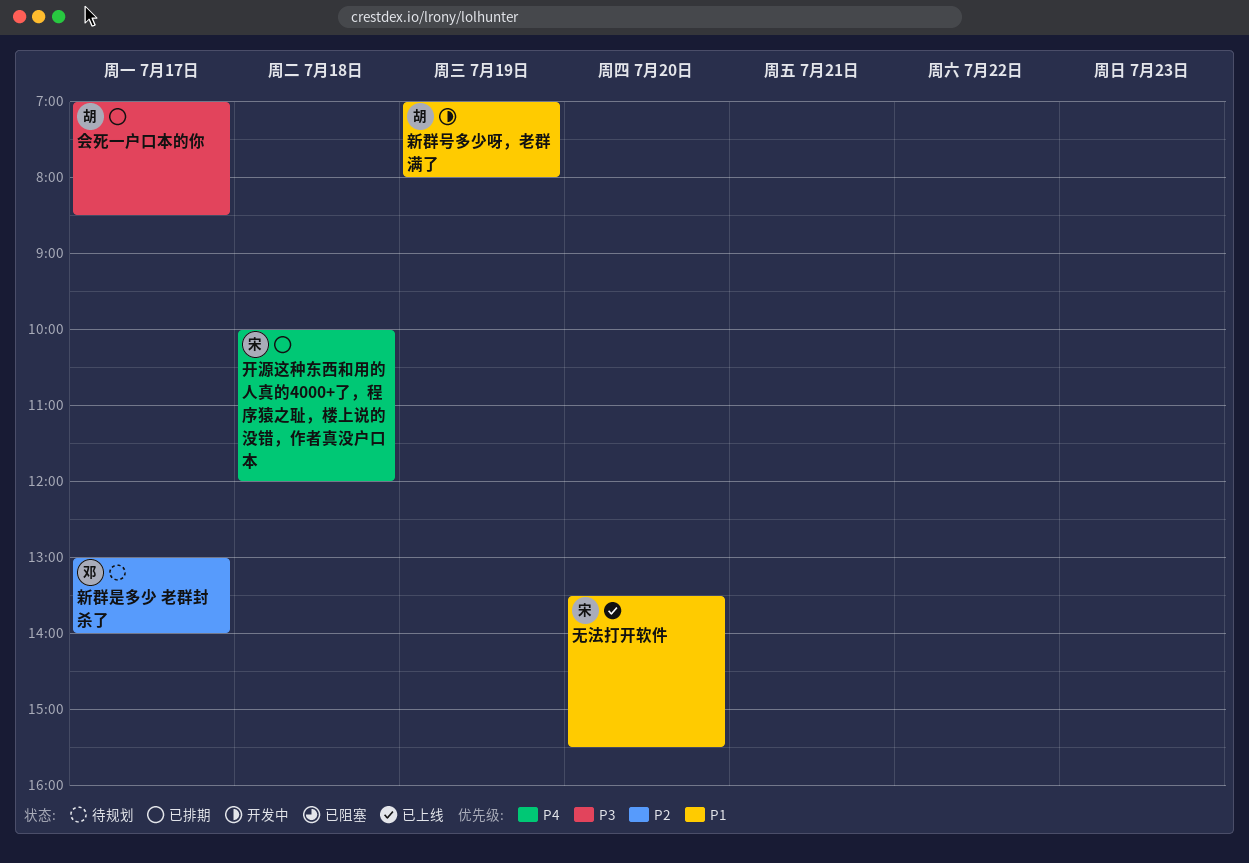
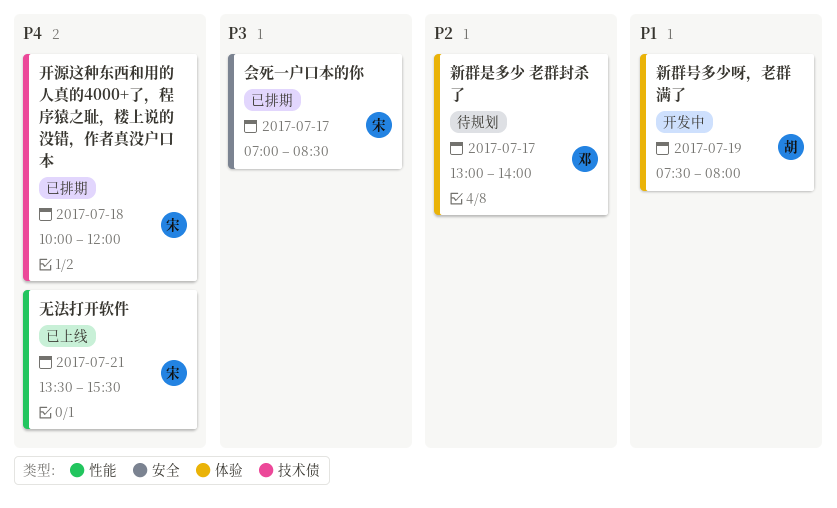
会死一户口本的你, owner: 胡 -> 宋
新群号多少呀，老群满了, begins: 07:00 -> 07:30
无法打开软件, priority: P1 -> P4
无法打开软件, day: Jul 20 -> Jul 21

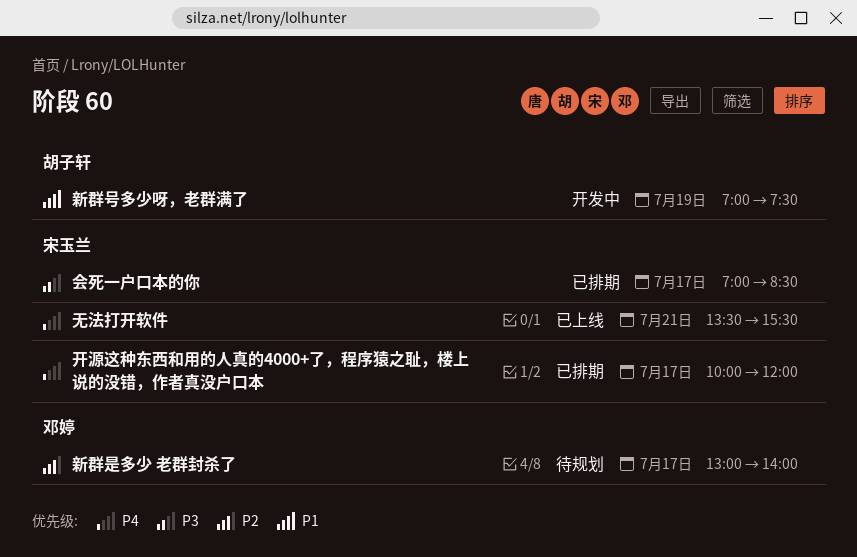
开源这种东西和用的人真的4000+了，程序猿之耻，楼上说的没错，作者真没户口本, day: Jul 18 -> Jul 17
新群号多少呀，老群满了, begins: 07:30 -> 07:00
新群号多少呀，老群满了, ends: 08:00 -> 07:30

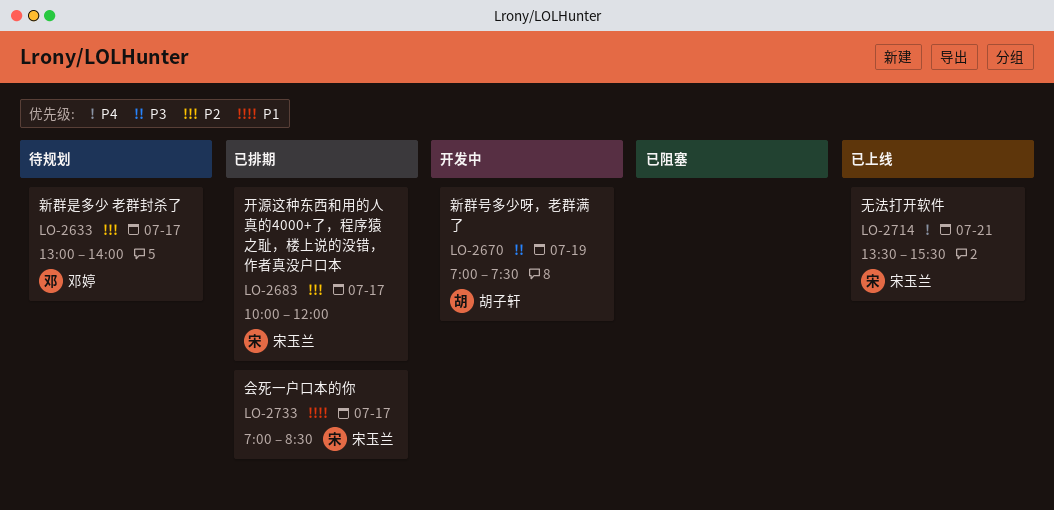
会死一户口本的你, priority: P3 -> P1
开源这种东西和用的人真的4000+了，程序猿之耻，楼上说的没错，作者真没户口本, priority: P4 -> P2
新群号多少呀，老群满了, priority: P1 -> P3

